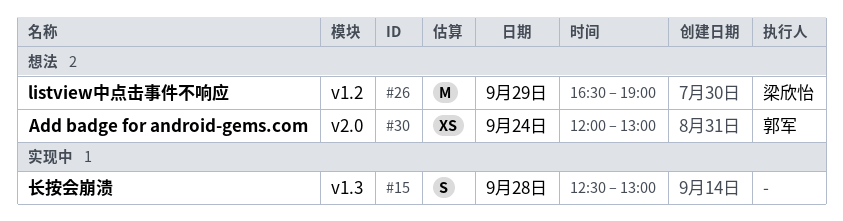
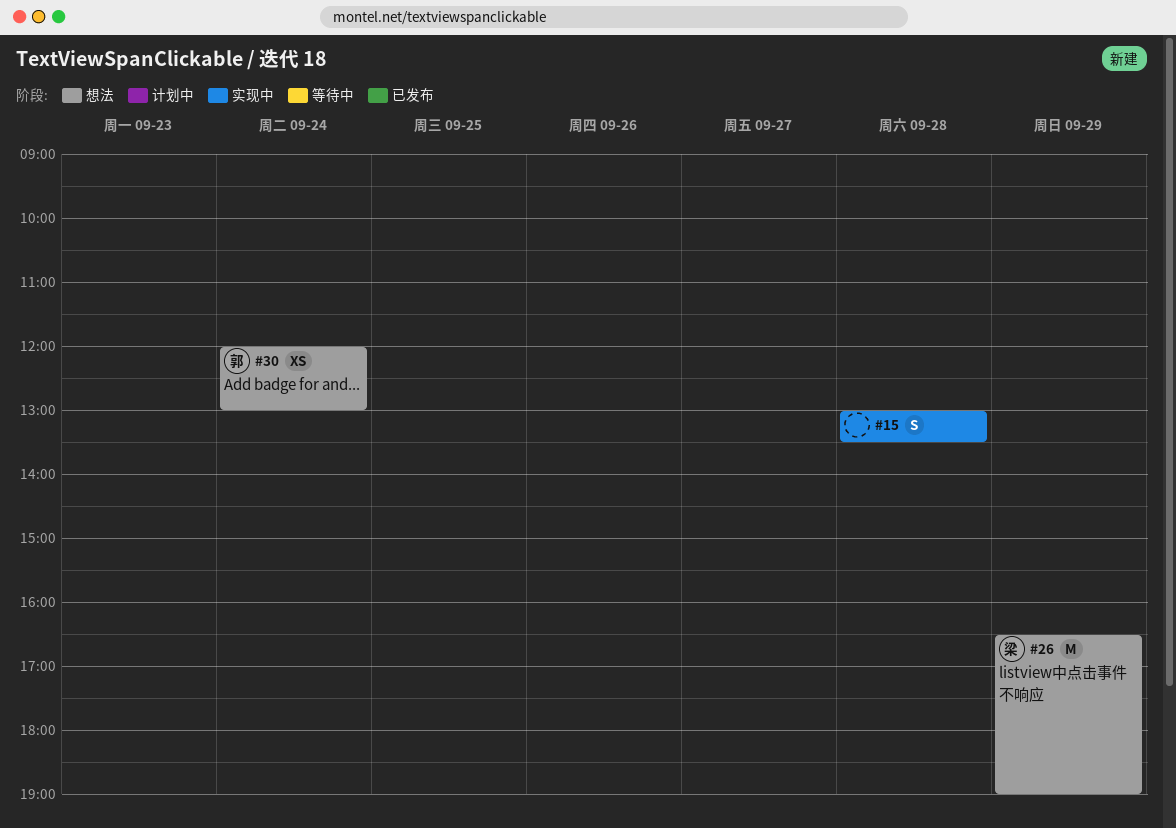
#15, begins: 12:30 -> 13:00
#15, ends: 13:00 -> 13:30

